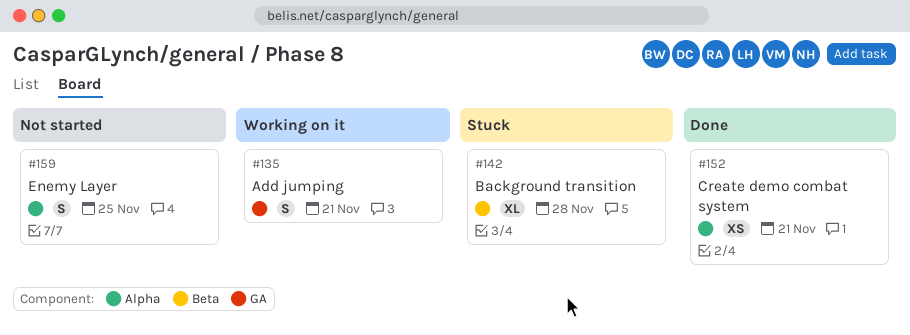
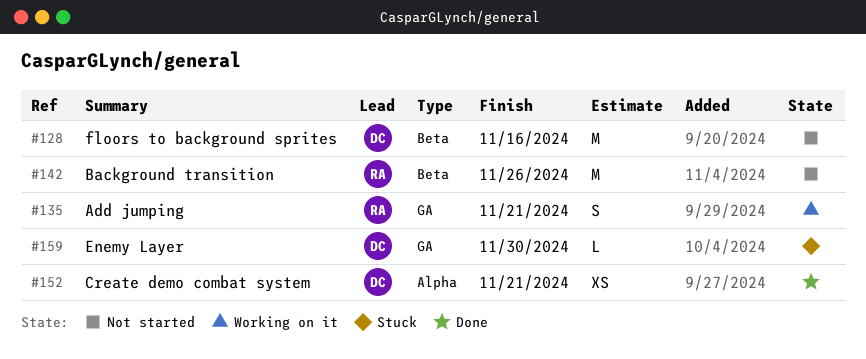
#128: none -> present
#142, status: Stuck -> Not started
#142, estimate: XL -> M
#142, due: Nov 28 -> Nov 26
#159, status: Not started -> Stuck
#159, label: Alpha -> GA
#159, estimate: S -> L
#159, due: Nov 25 -> Nov 30

